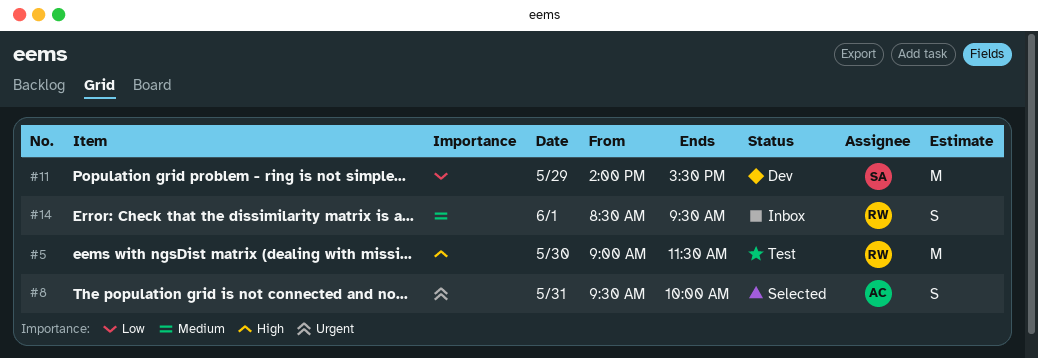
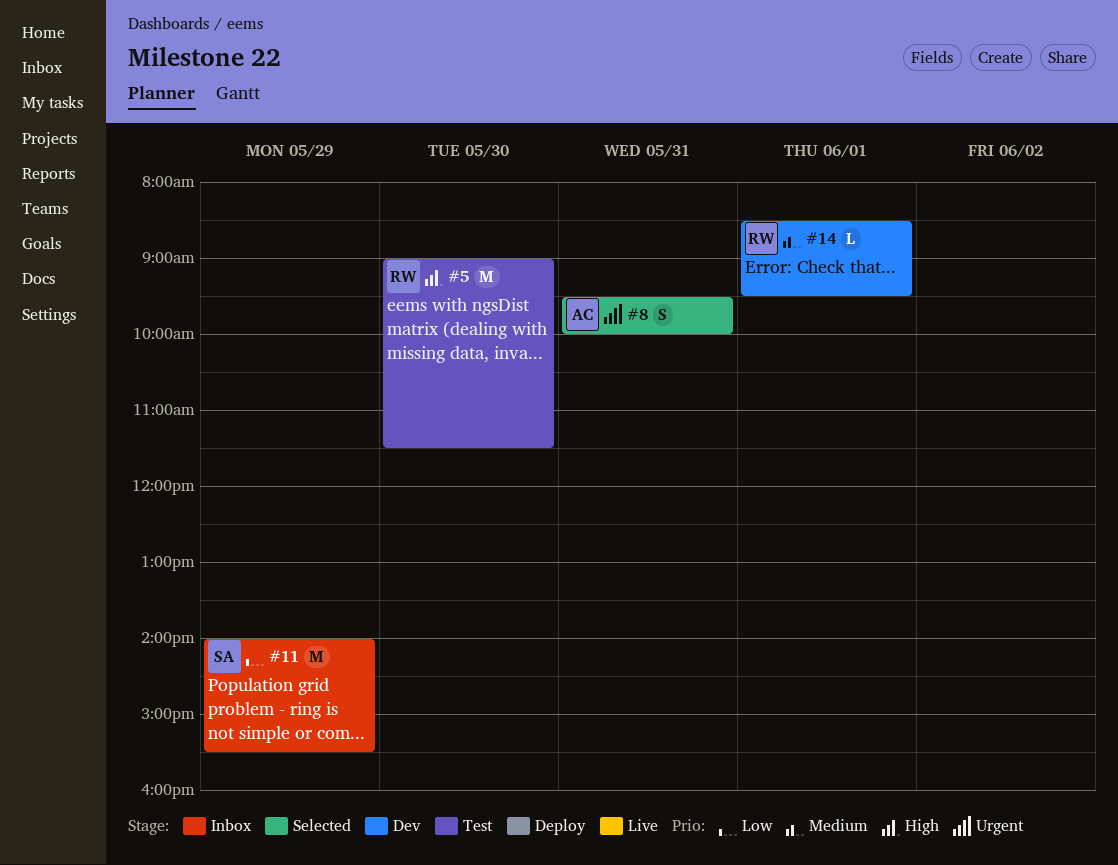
#11, status: Dev -> Inbox
#14, status: Inbox -> Dev
#14, estimate: S -> L

